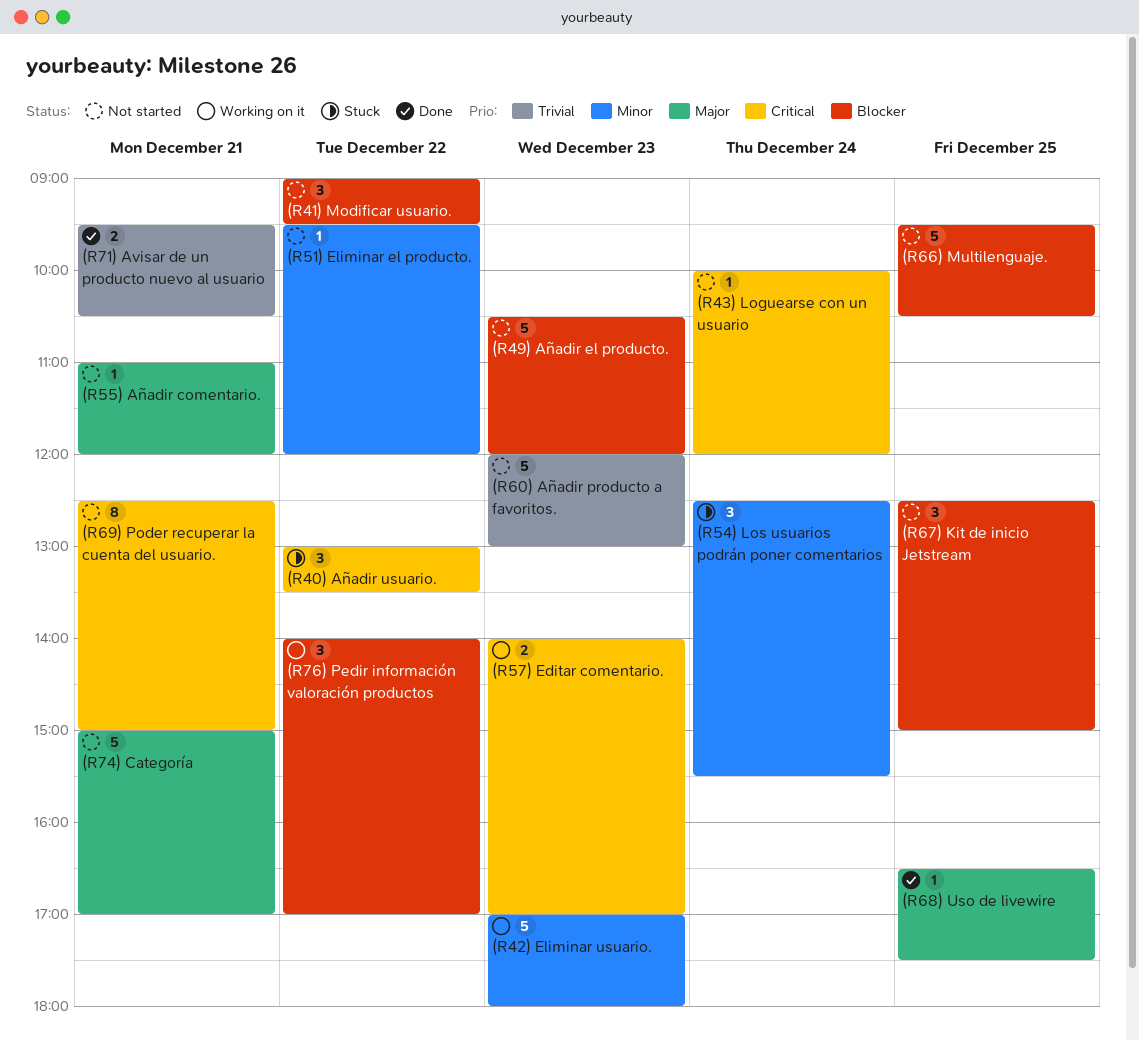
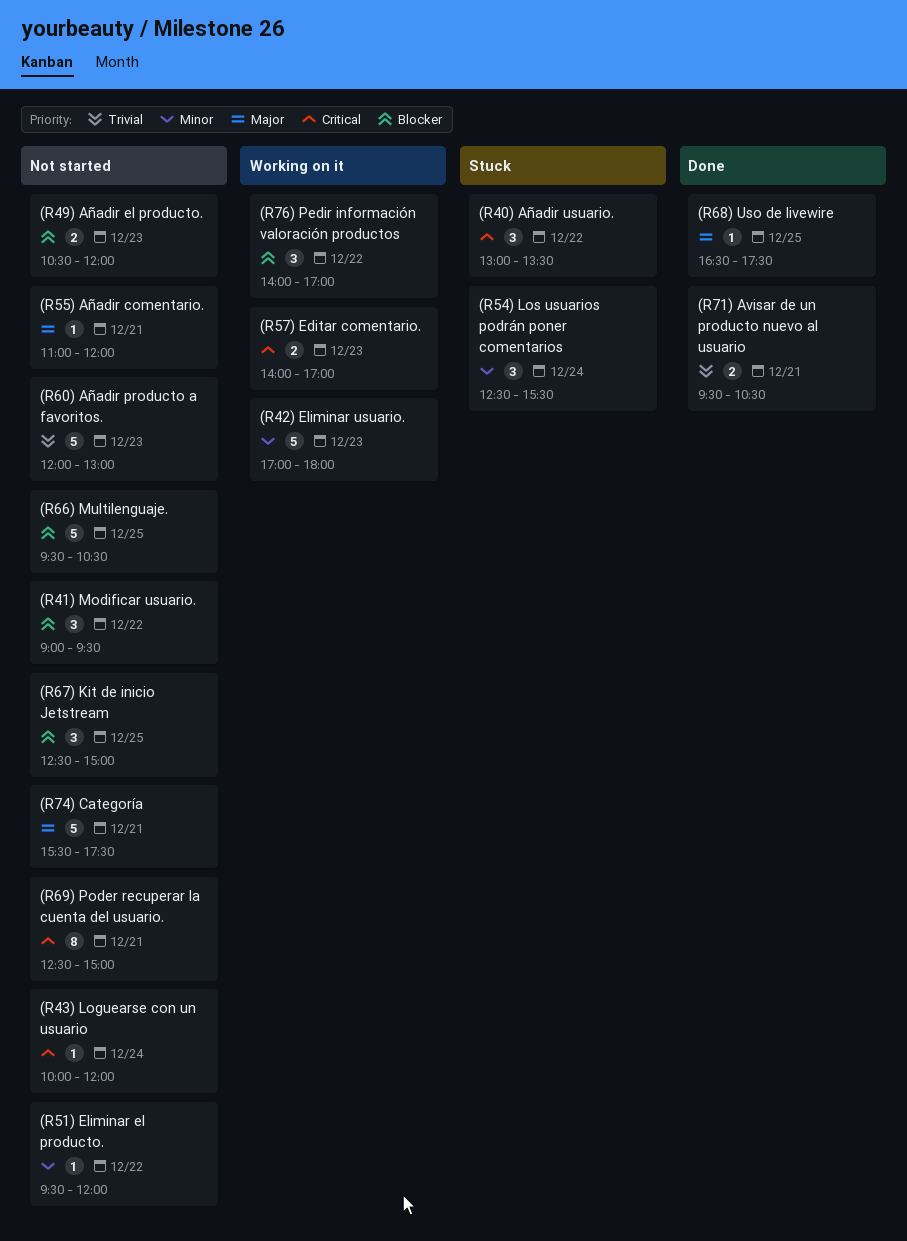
(R49) Añadir el producto., estimate: 5 -> 2
(R74) Categoría, begins: 15:00 -> 15:30
(R74) Categoría, ends: 17:00 -> 17:30

